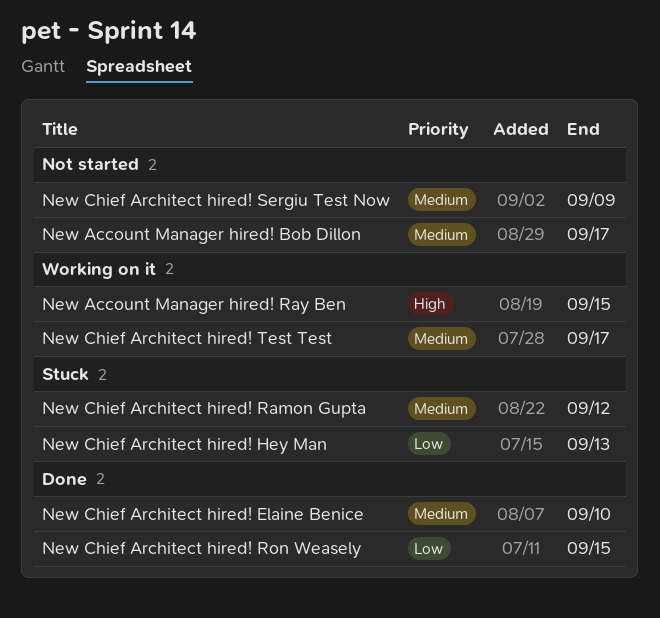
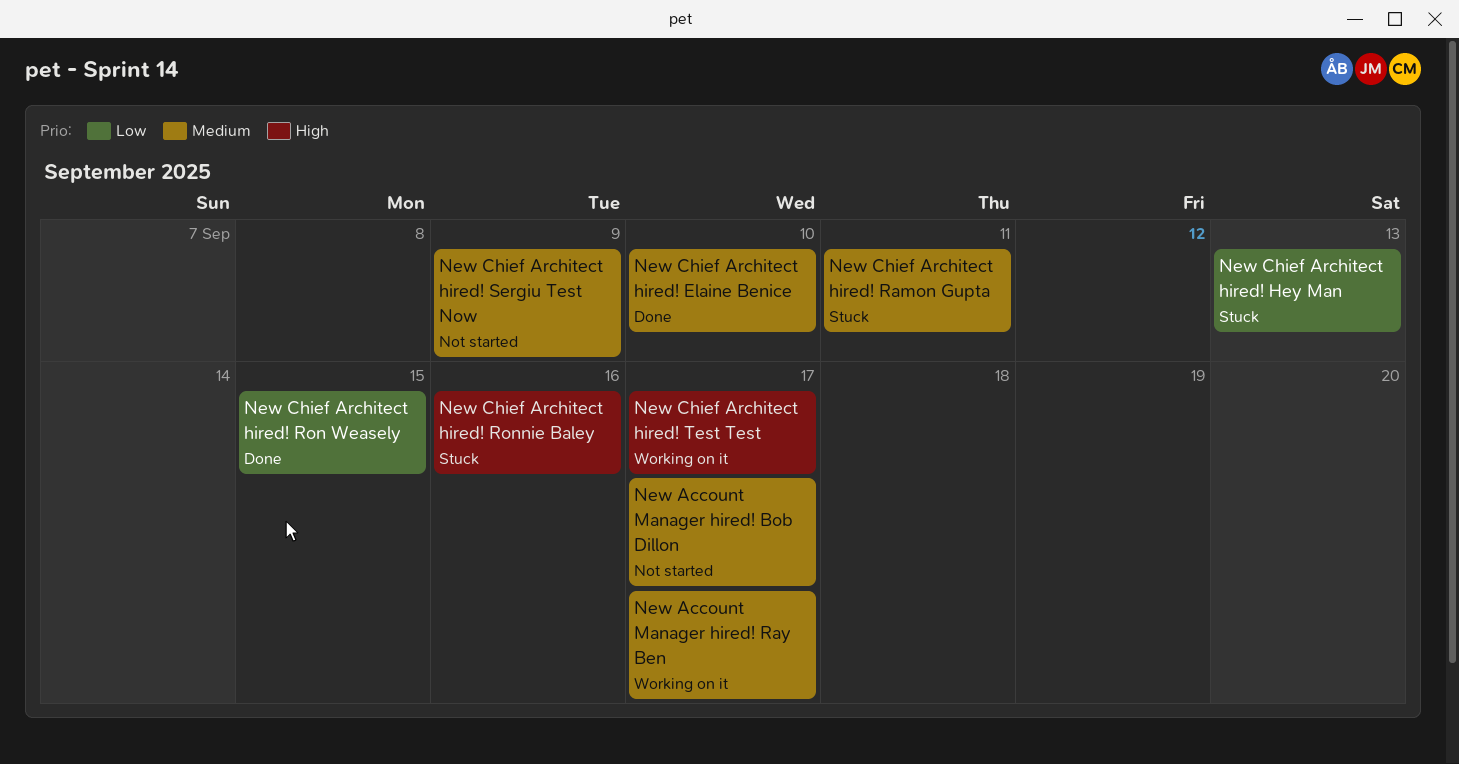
New Account Manager hired! Ray Ben, priority: High -> Medium
New Account Manager hired! Ray Ben, due: Sep 15 -> Sep 17
New Chief Architect hired! Ramon Gupta, due: Sep 12 -> Sep 11
New Chief Architect hired! Ronnie Baley: none -> present
New Chief Architect hired! Test Test, priority: Medium -> High

